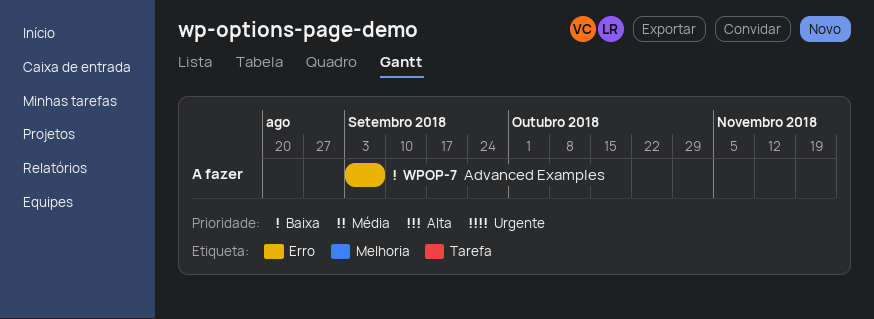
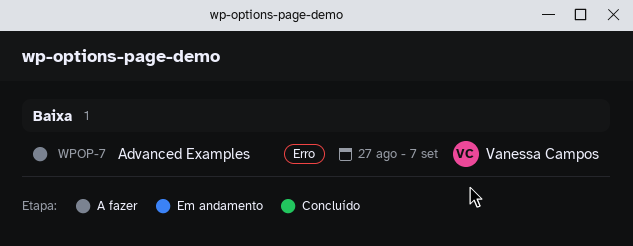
WPOP-7, start: Sep 3 -> Aug 27

